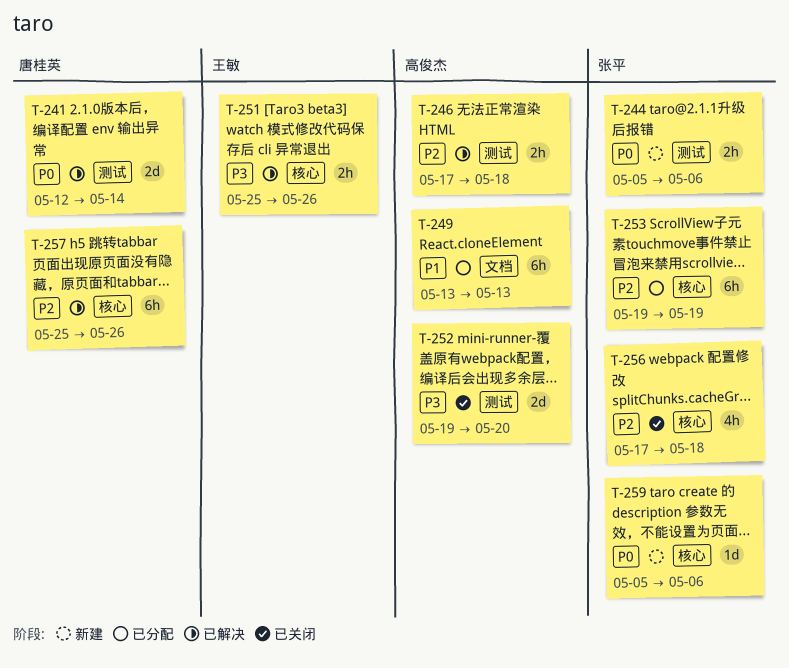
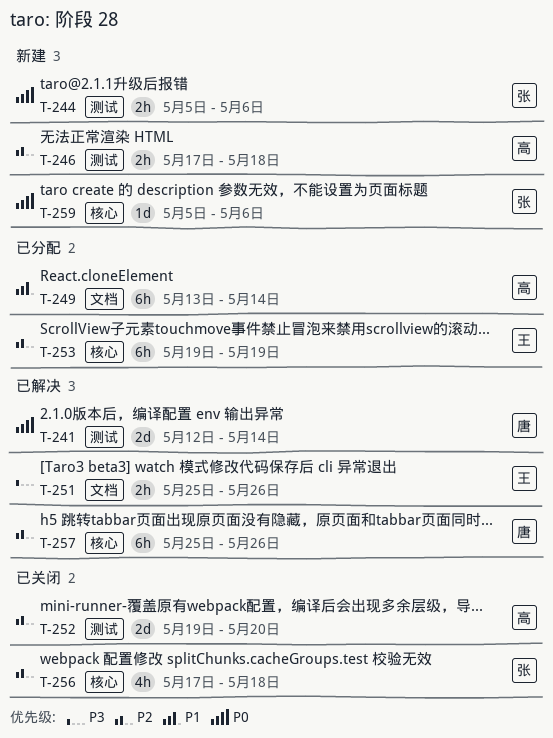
T-246, status: 已解决 -> 新建
T-249, due: May 13 -> May 14
T-251, label: 核心 -> 文档
T-252, priority: P3 -> P2
T-253, owner: 张平 -> 王敏

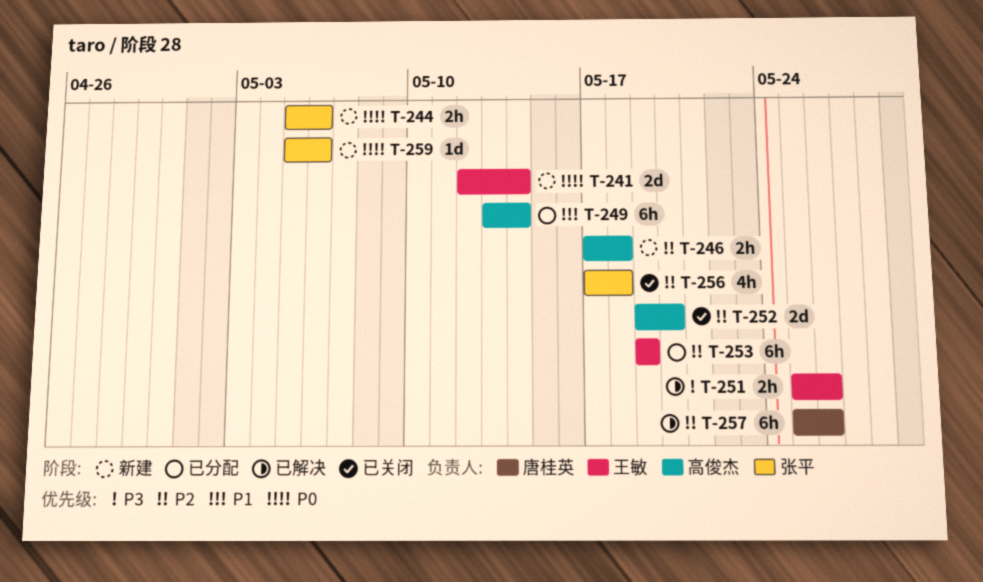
T-241, status: 已解决 -> 新建
T-241, owner: 唐桂英 -> 王敏

